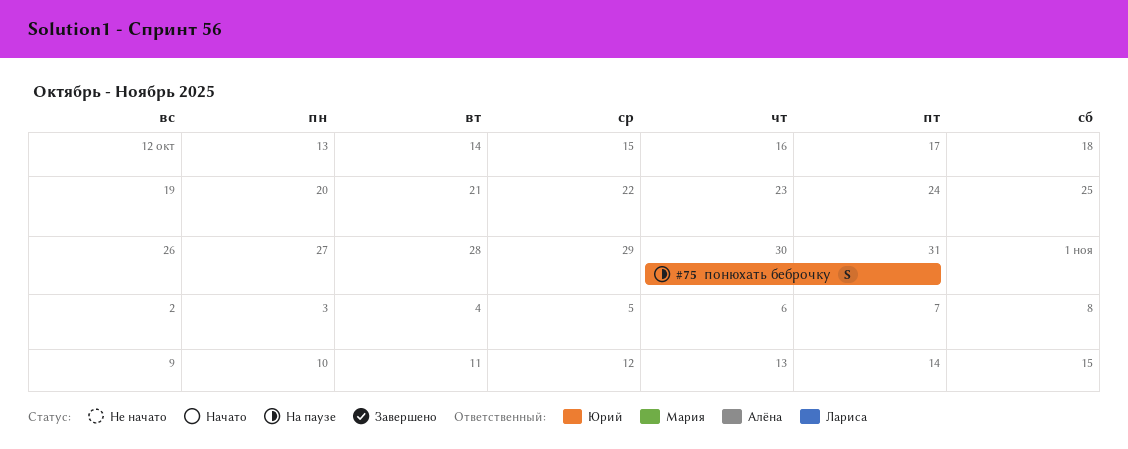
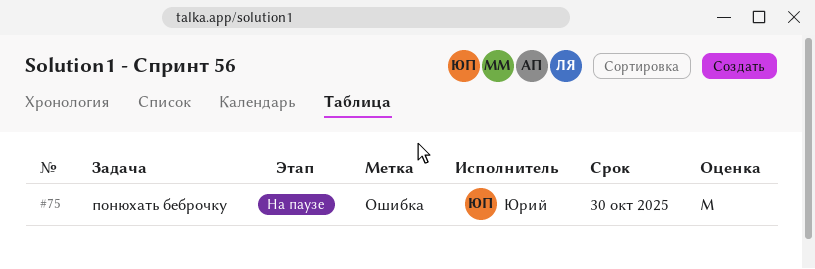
#75, estimate: S -> M
#75, due: Oct 31 -> Oct 30

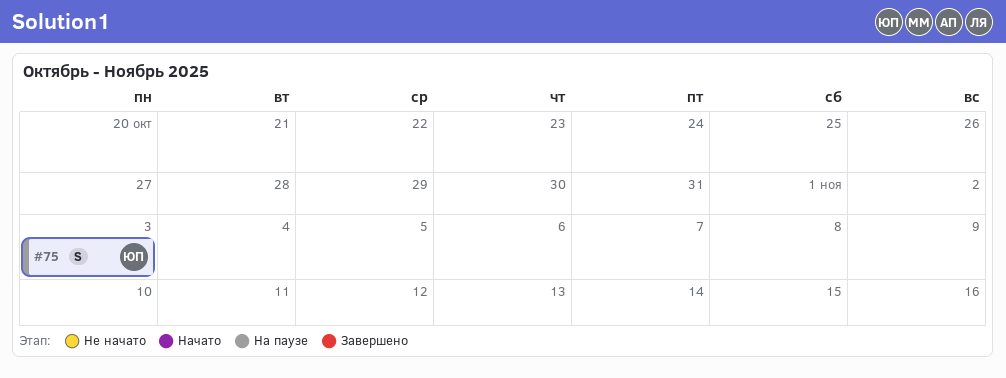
#75, estimate: M -> S
#75, due: Oct 30 -> Nov 3

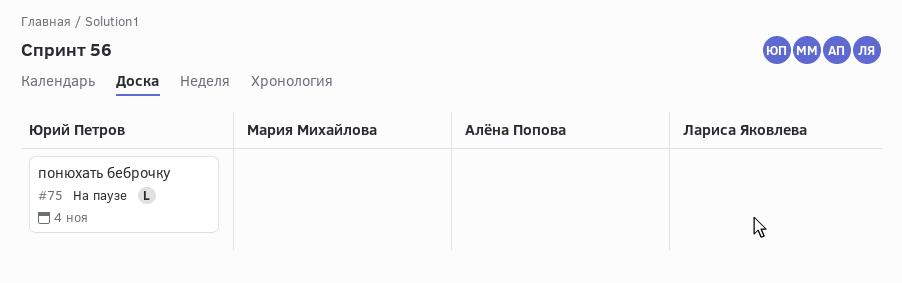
#75, estimate: S -> L
#75, due: Nov 3 -> Nov 4

